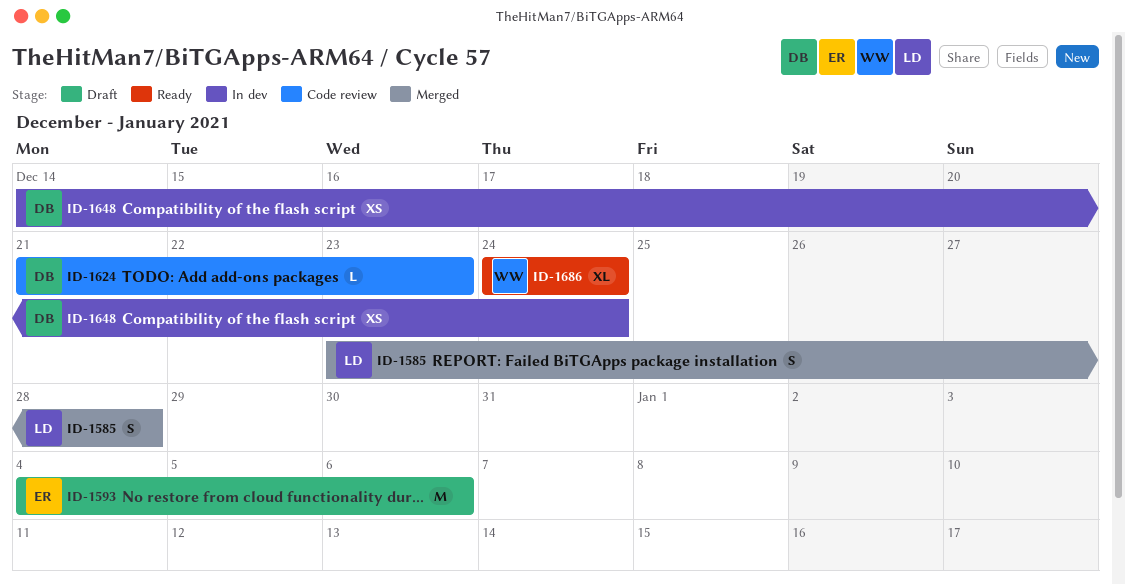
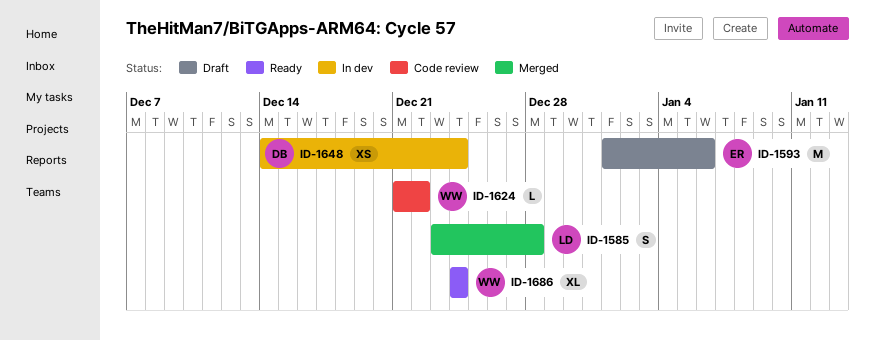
ID-1593, start: Jan 4 -> Jan 1
ID-1624, owner: DB -> WW
ID-1624, due: Dec 23 -> Dec 22

